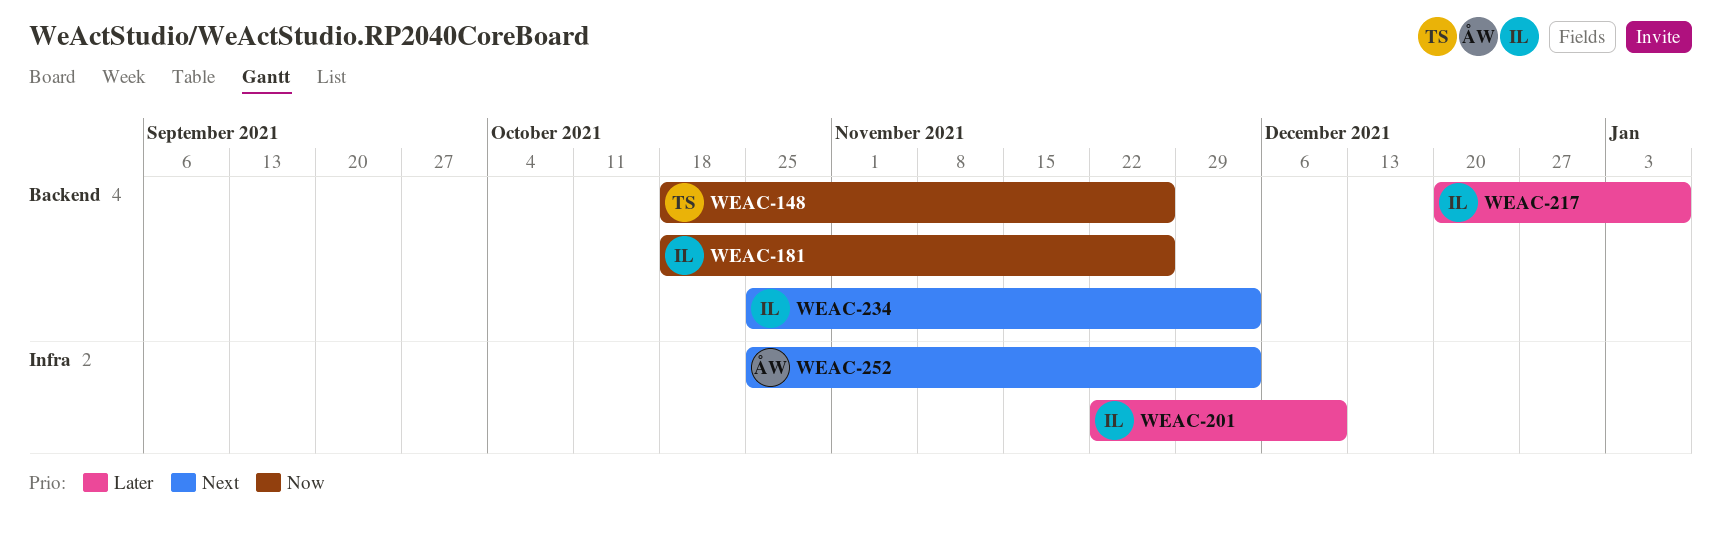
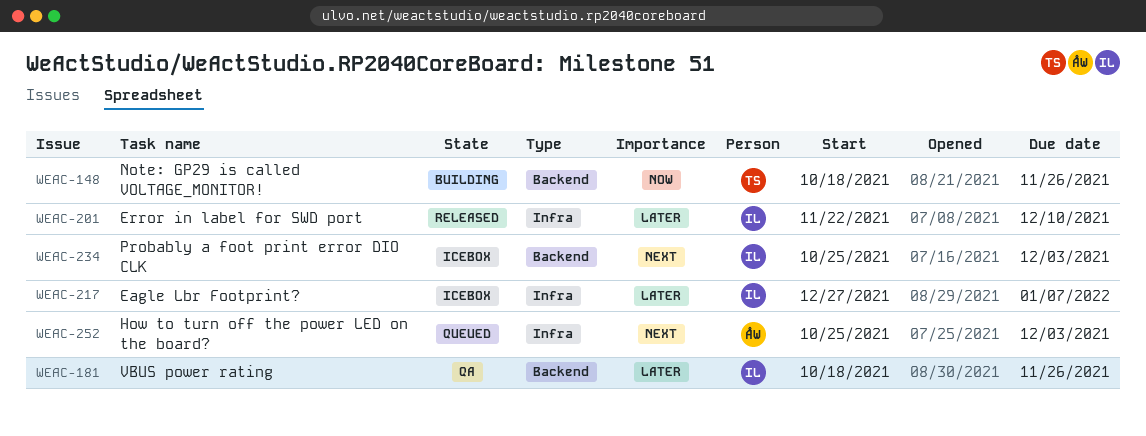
WEAC-181, priority: Now -> Later
WEAC-217, label: Backend -> Infra
WEAC-217, start: Dec 20 -> Dec 27

